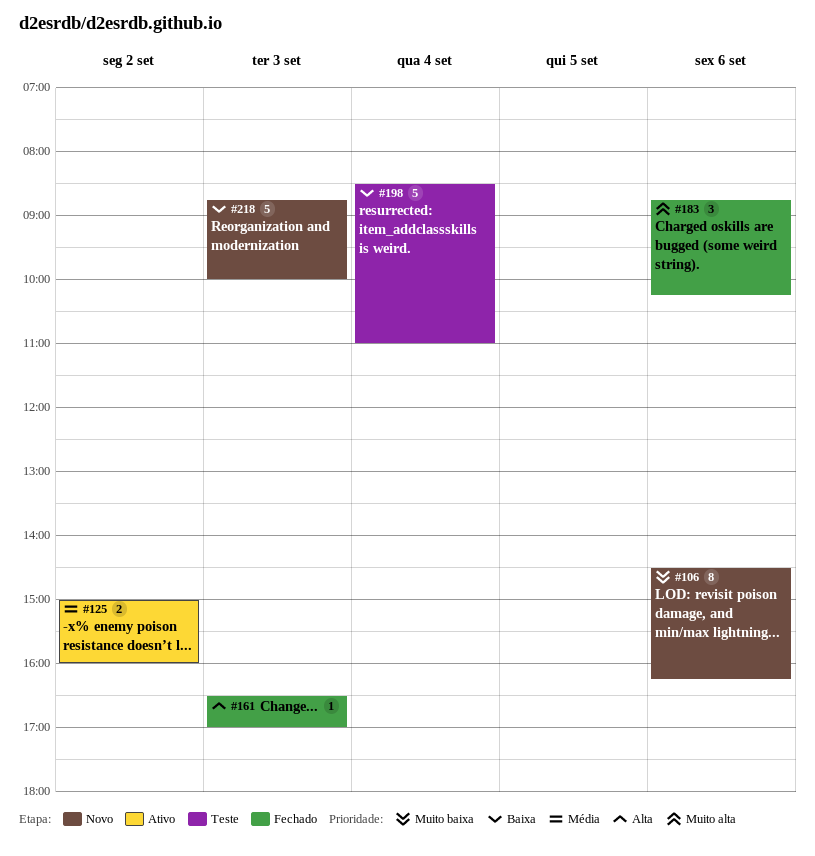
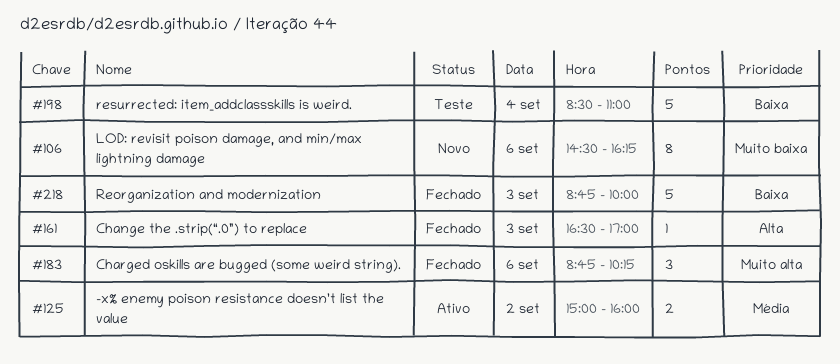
#218, status: Novo -> Fechado

